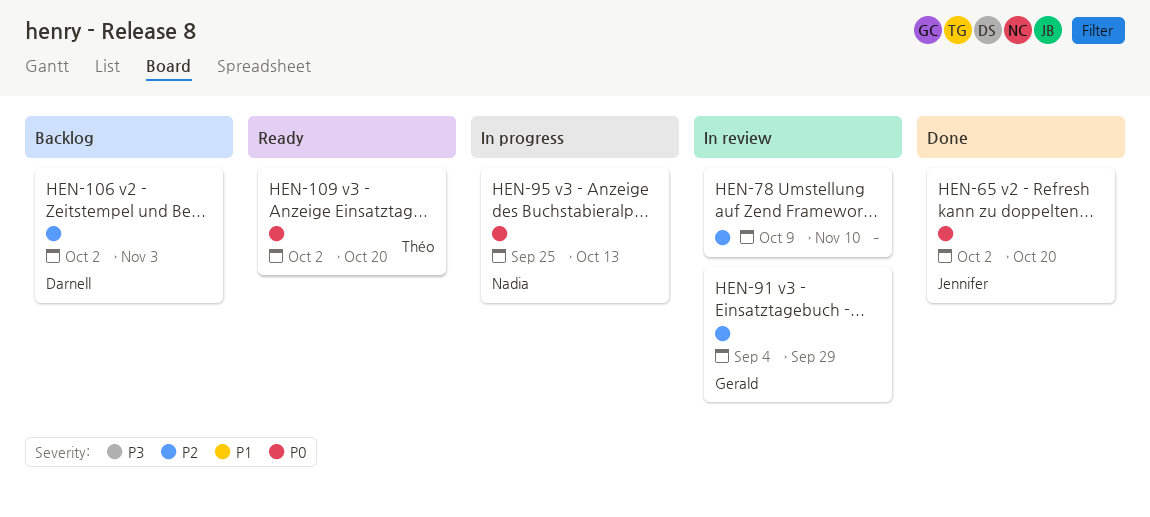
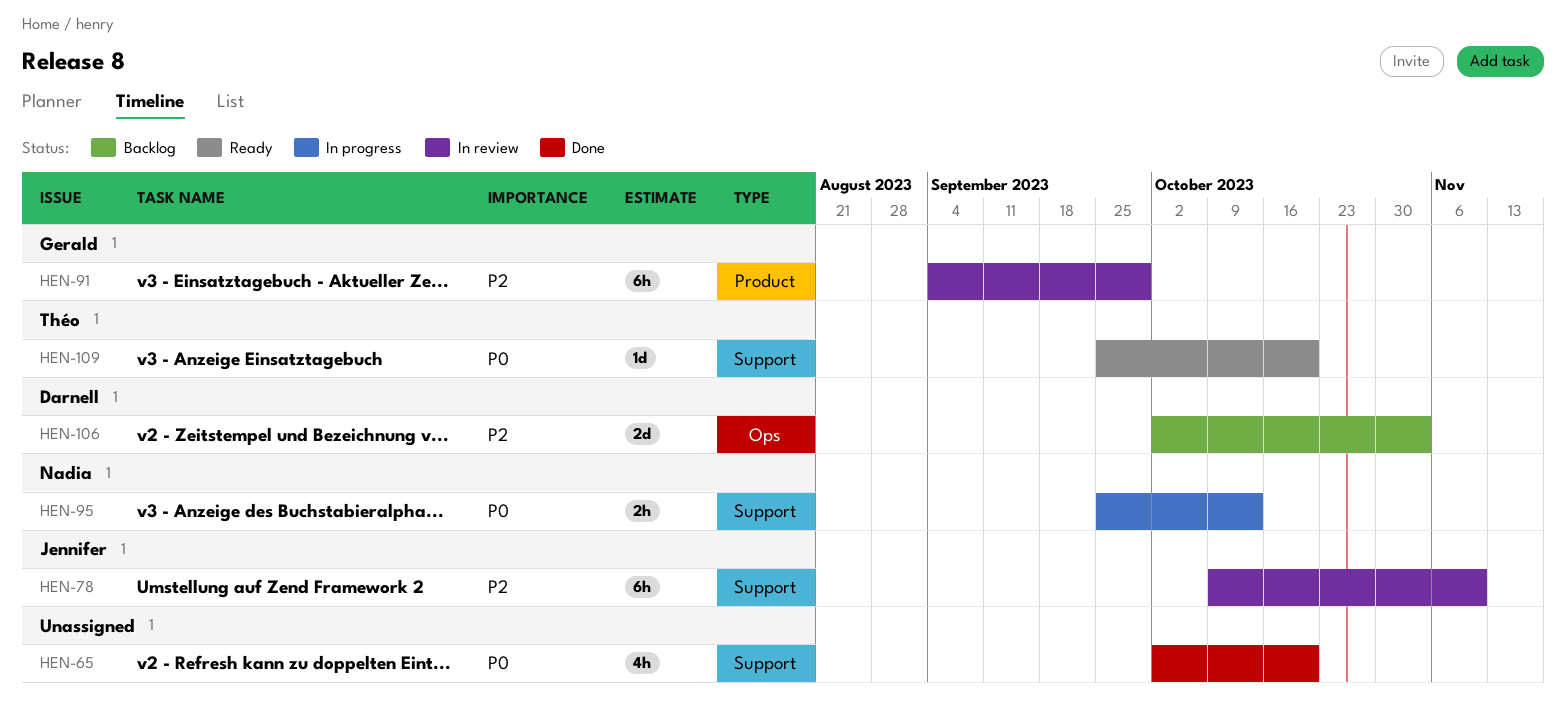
HEN-65, owner: Jennifer -> none
HEN-78, owner: none -> Jennifer
HEN-109, start: Oct 2 -> Sep 25

